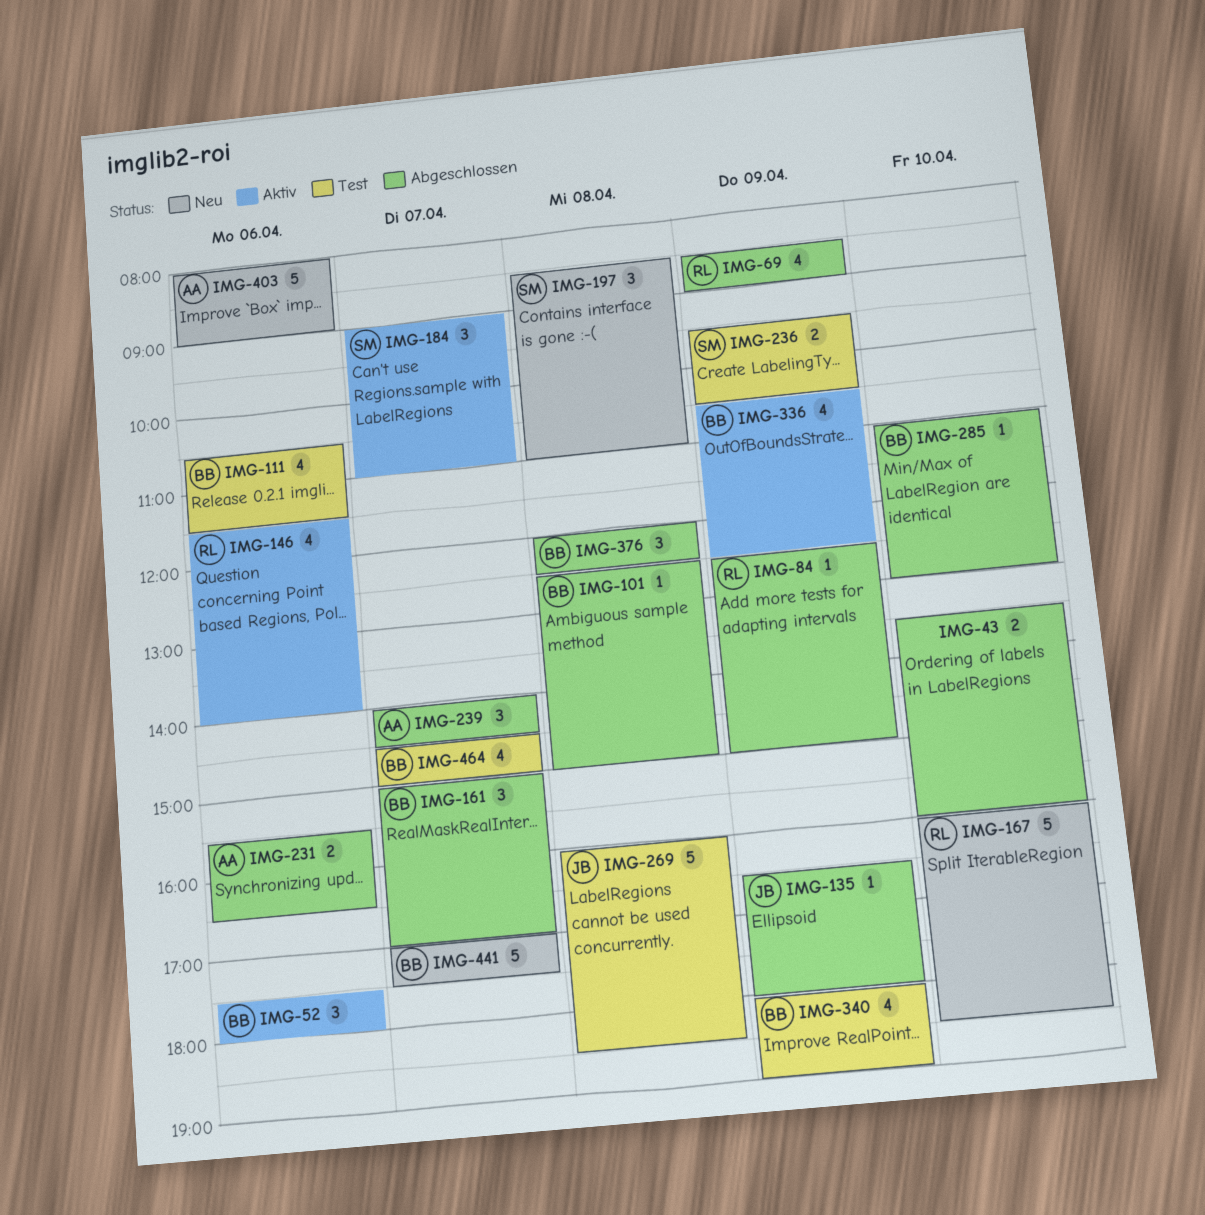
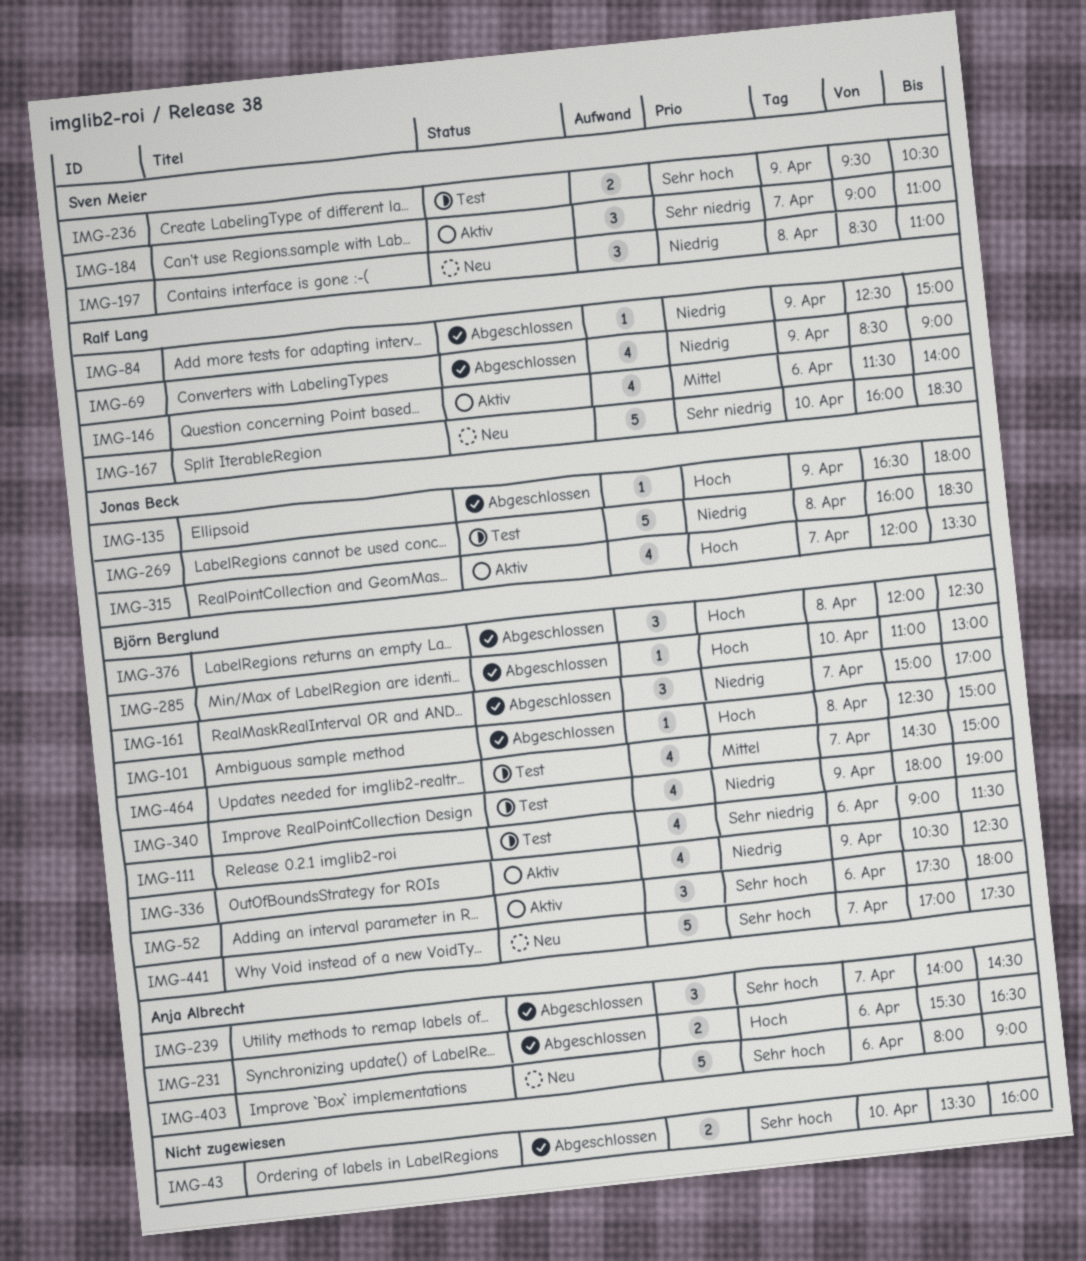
IMG-111, begins: 10:30 -> 09:00
IMG-315: none -> present

